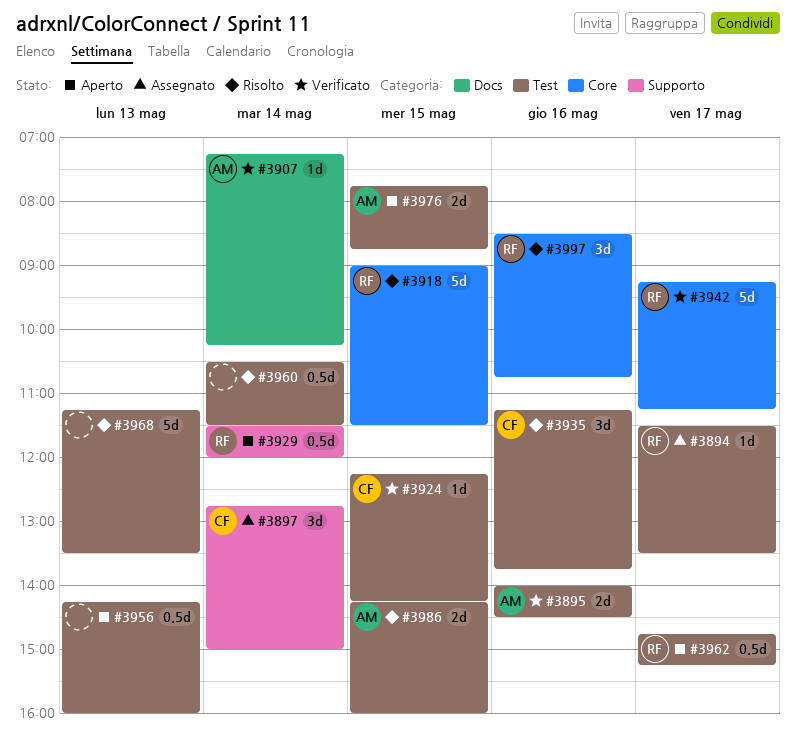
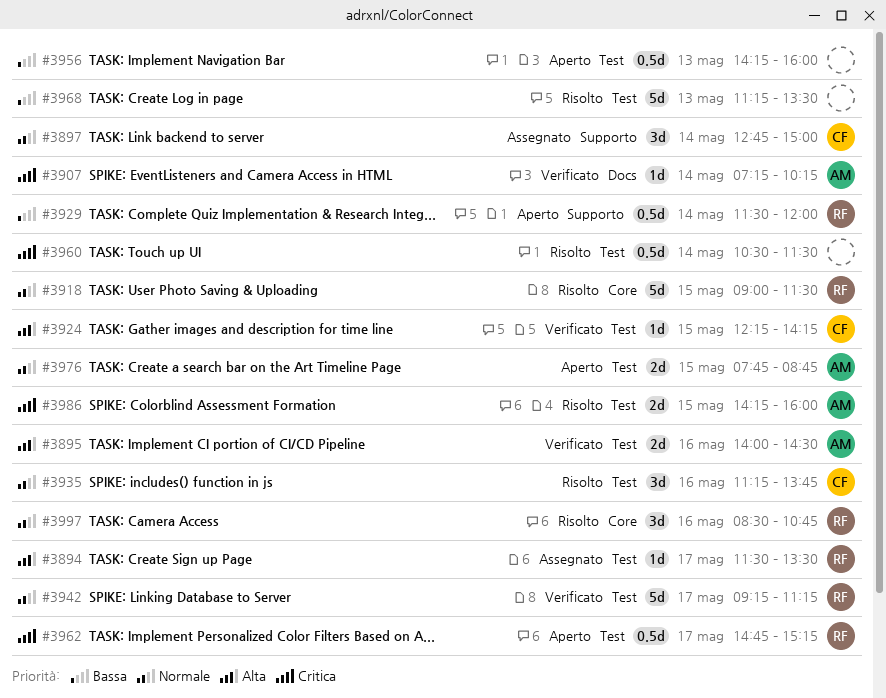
#3942, label: Core -> Test

